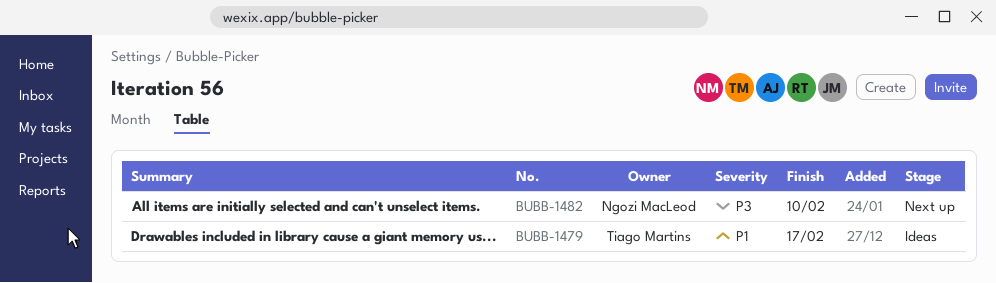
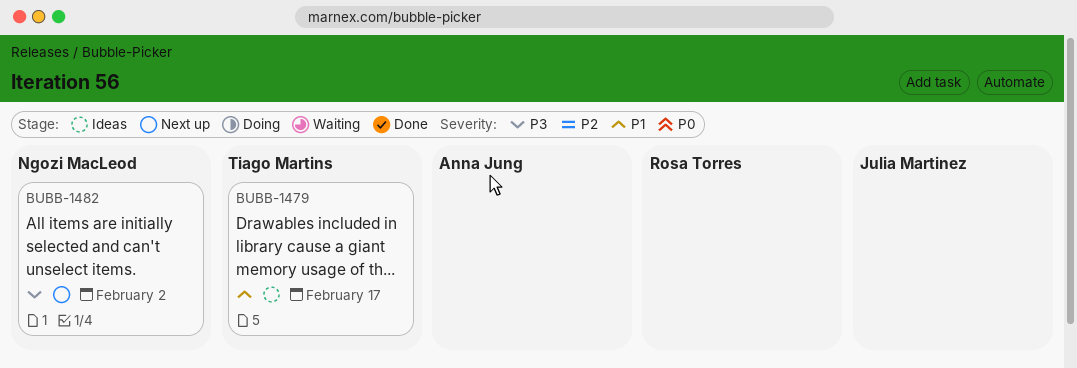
BUBB-1482, due: Feb 10 -> Feb 2

